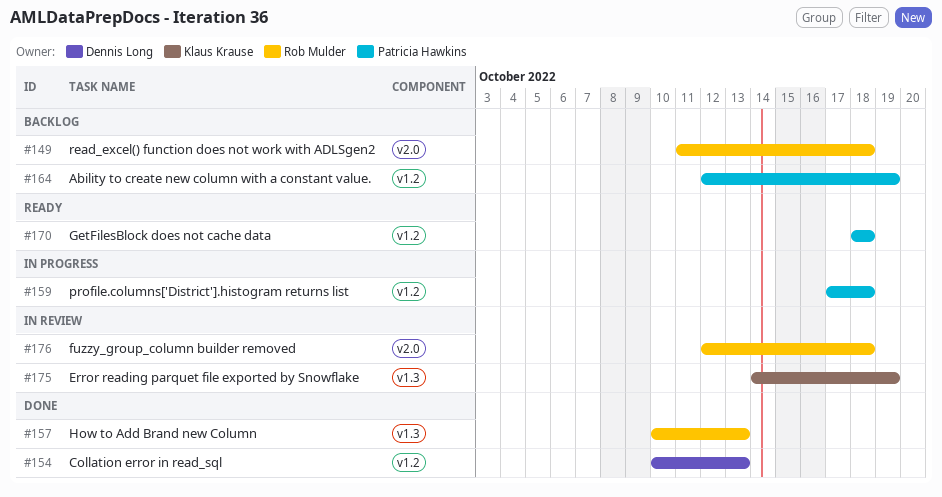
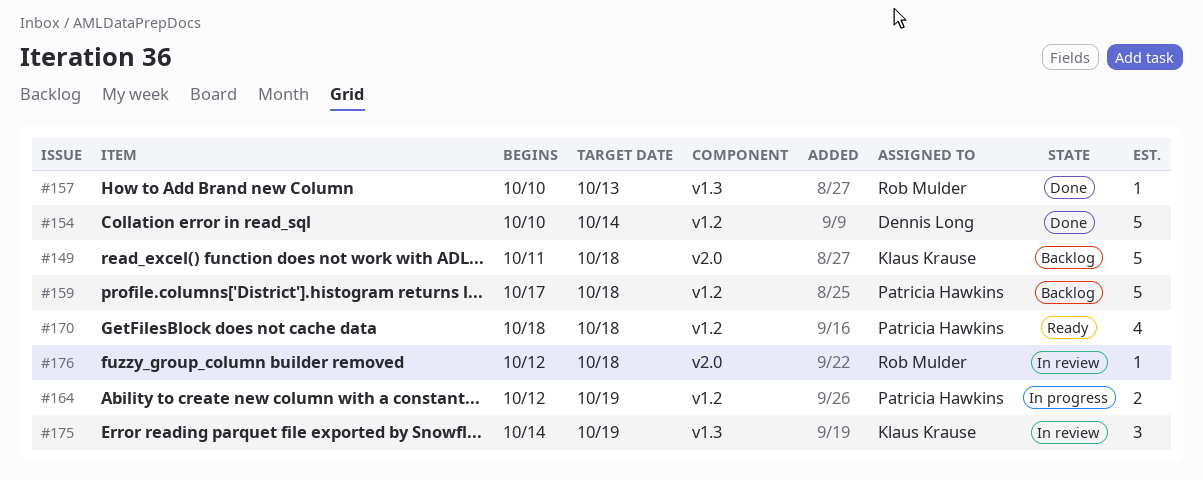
#149, owner: Rob Mulder -> Klaus Krause
#154, due: Oct 13 -> Oct 14
#159, status: In progress -> Backlog
#164, status: Backlog -> In progress

